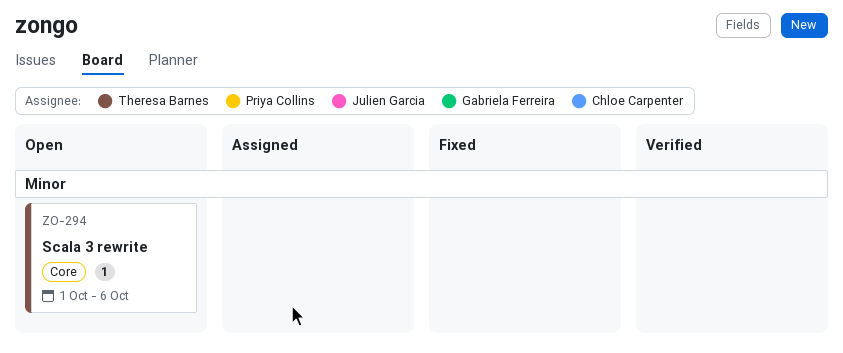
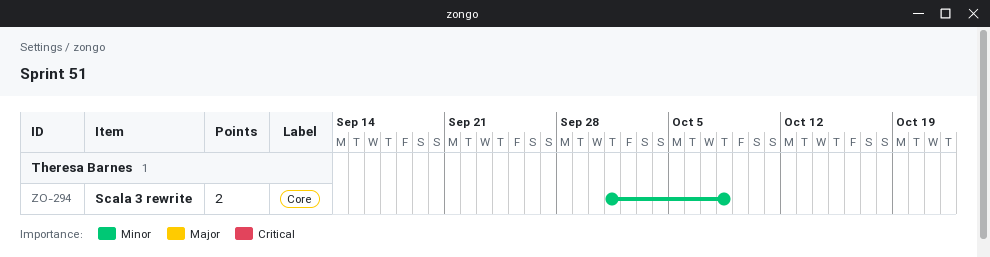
ZO-294, estimate: 1 -> 2
ZO-294, due: Oct 6 -> Oct 8

